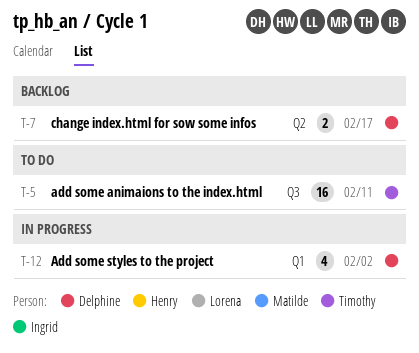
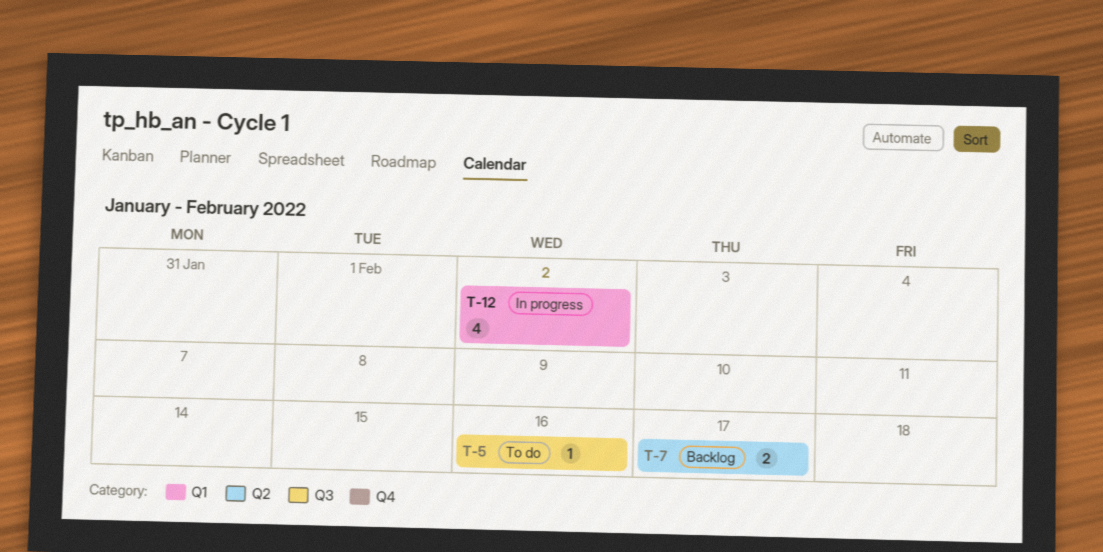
T-5, estimate: 16 -> 1
T-5, due: Feb 11 -> Feb 16

